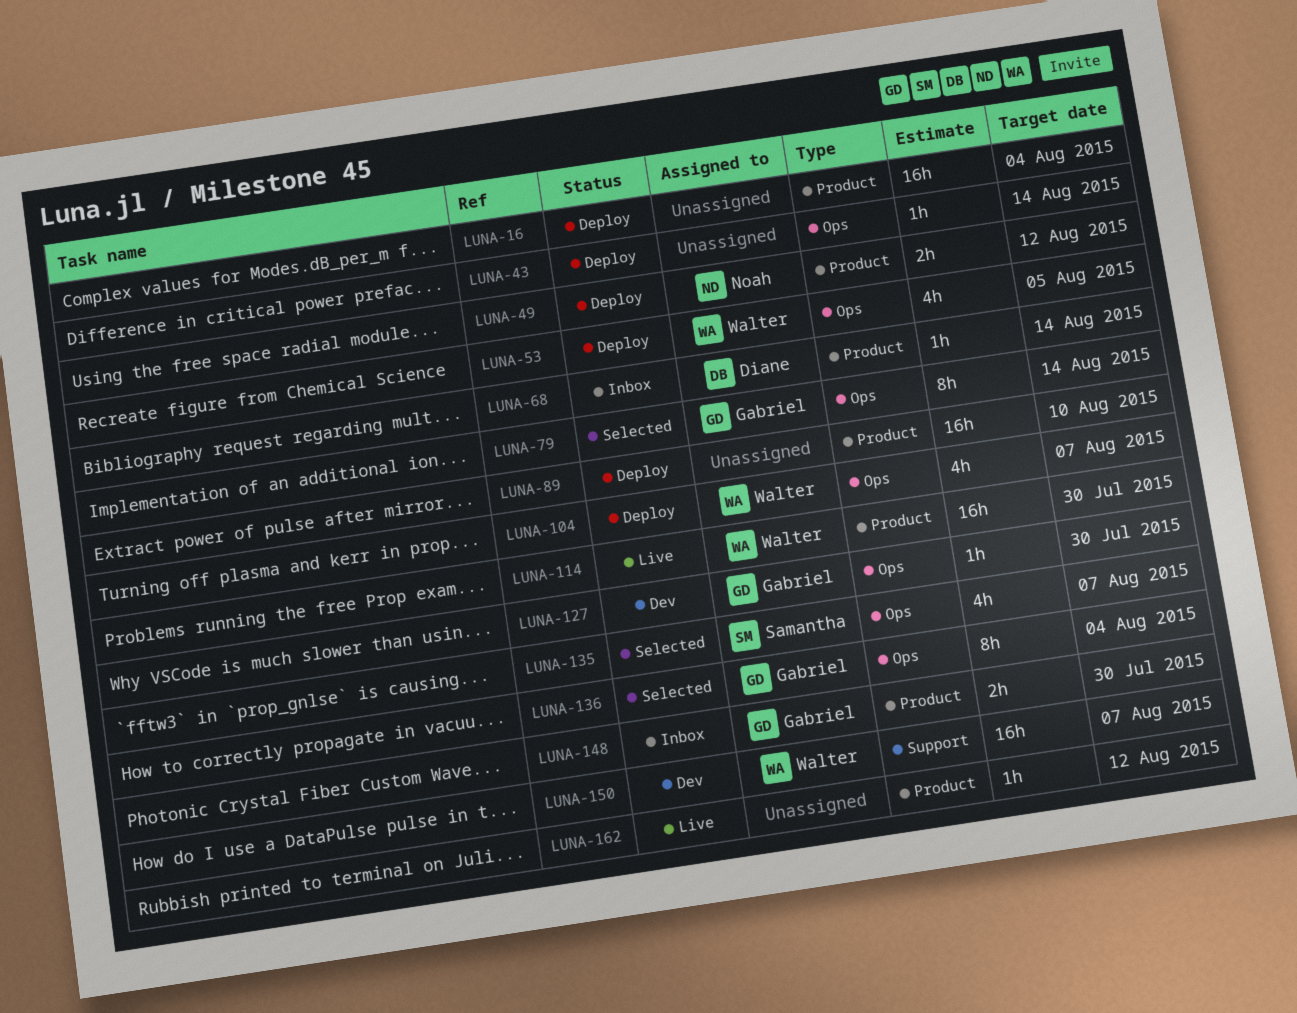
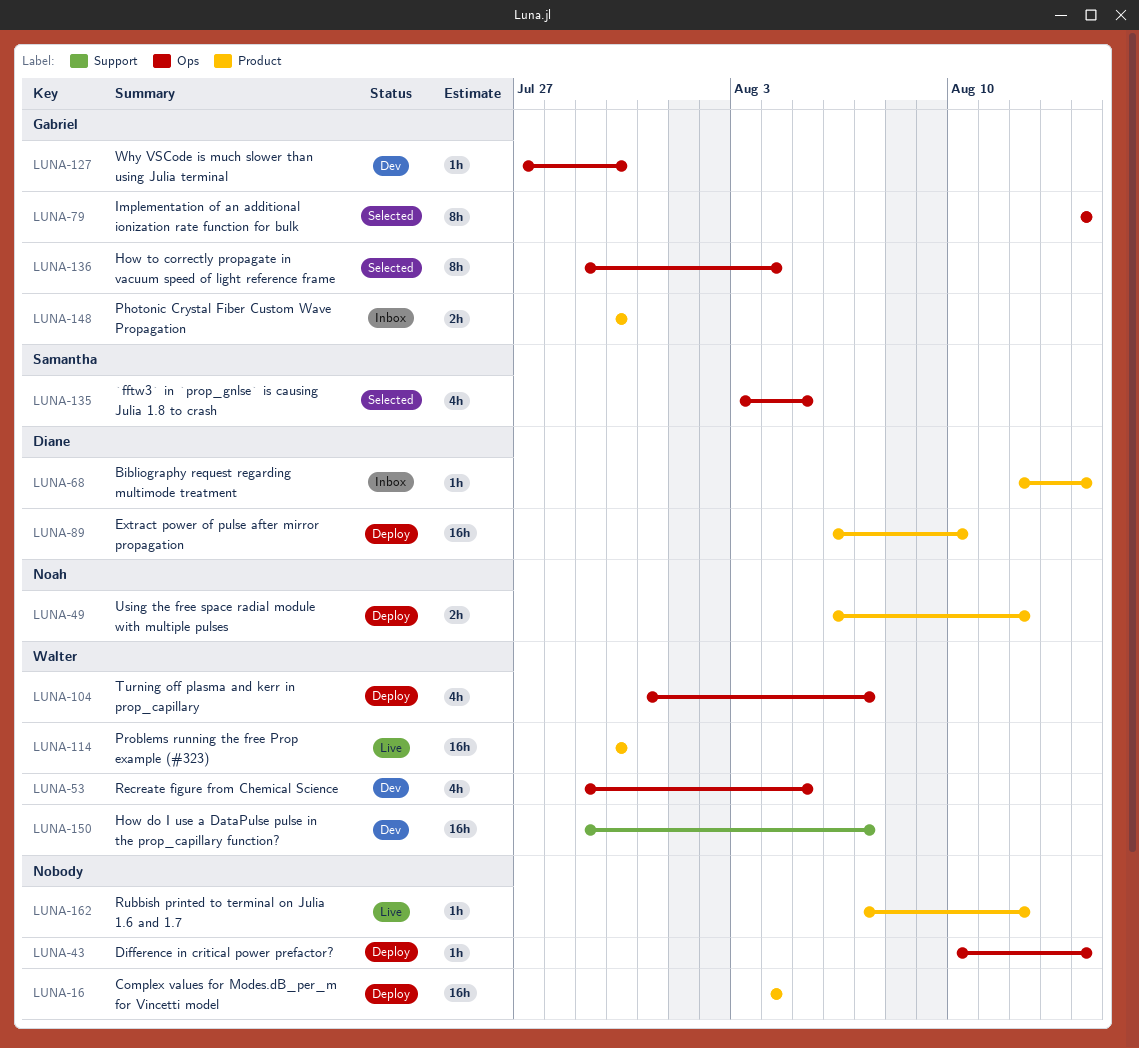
LUNA-53, status: Deploy -> Dev
LUNA-89, owner: none -> Diane
LUNA-135, due: Aug 7 -> Aug 5

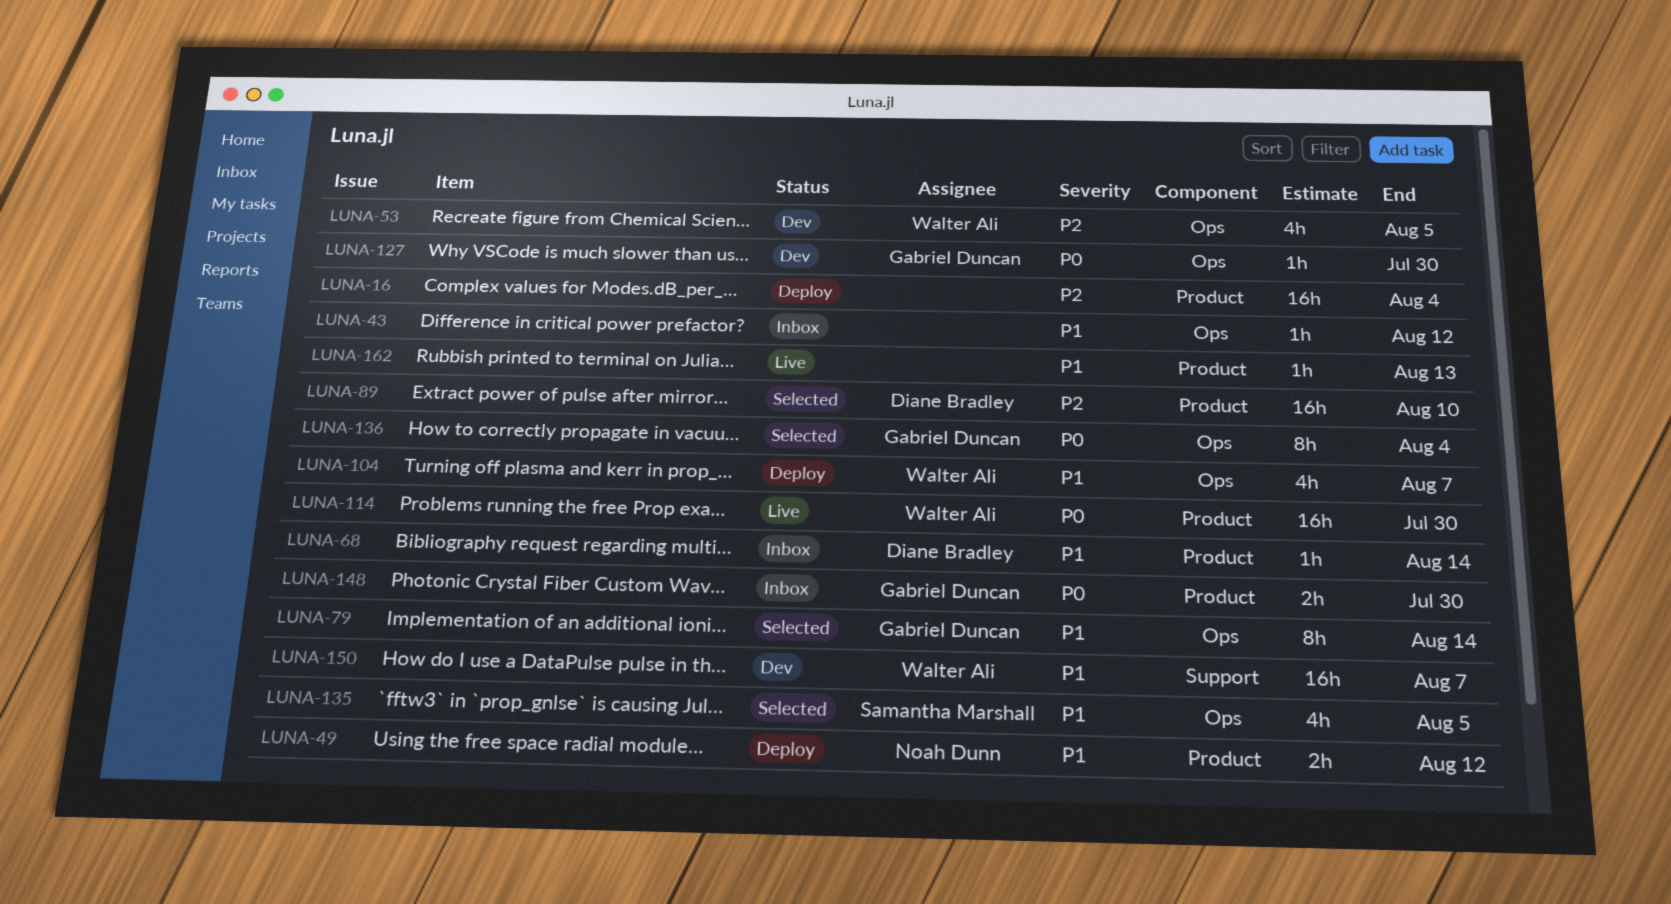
LUNA-43, status: Deploy -> Inbox
LUNA-43, due: Aug 14 -> Aug 12
LUNA-89, status: Deploy -> Selected
LUNA-162, due: Aug 12 -> Aug 13

